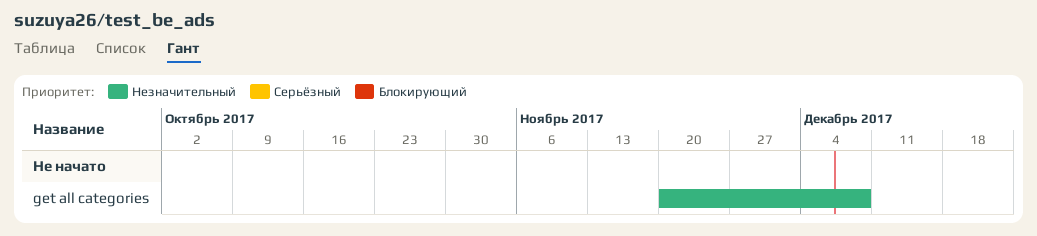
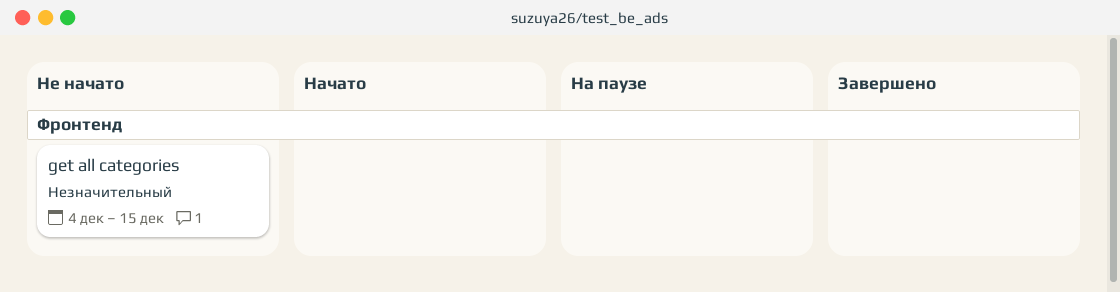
get all categories, start: Nov 20 -> Dec 4
get all categories, due: Dec 8 -> Dec 15

